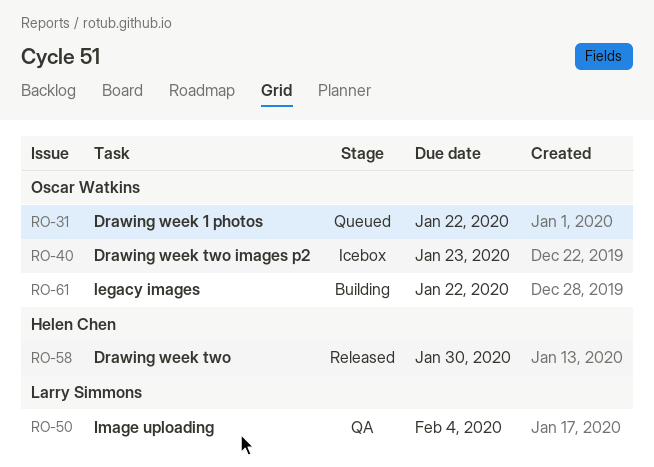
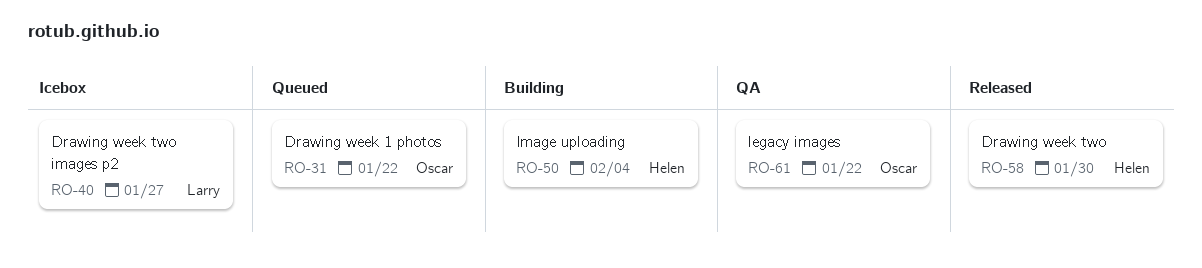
RO-40, owner: Oscar Watkins -> Larry Simmons
RO-40, due: Jan 23 -> Jan 27
RO-50, status: QA -> Building
RO-50, owner: Larry Simmons -> Helen Chen
RO-61, status: Building -> QA

